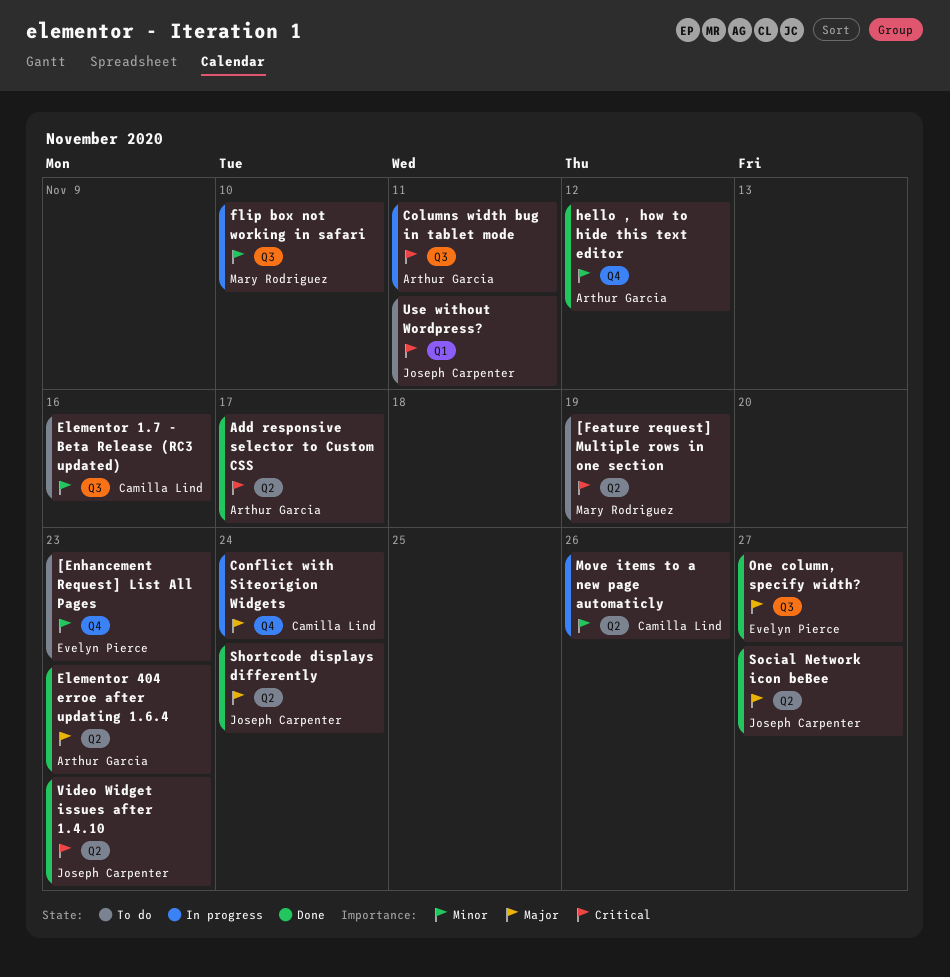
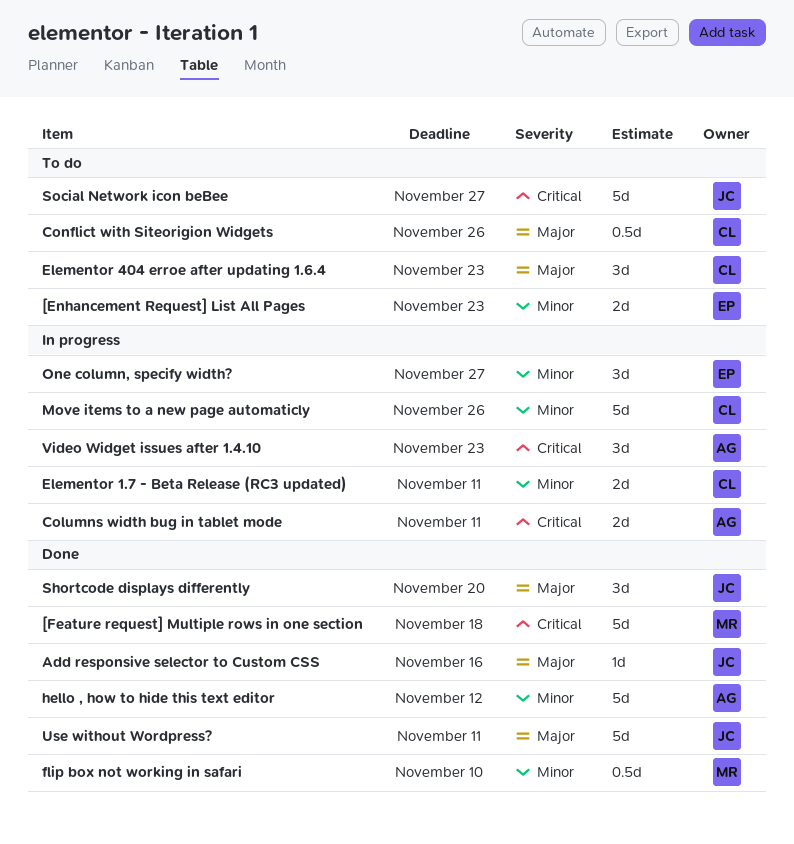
[Feature request] Multiple rows in one section, status: To do -> Done
[Feature request] Multiple rows in one section, due: Nov 19 -> Nov 18
Add responsive selector to Custom CSS, owner: Arthur Garcia -> Joseph Carpenter
Add responsive selector to Custom CSS, priority: Critical -> Major
Add responsive selector to Custom CSS, due: Nov 17 -> Nov 16
Conflict with Siteorigion Widgets, status: In progress -> To do
Conflict with Siteorigion Widgets, due: Nov 24 -> Nov 26
Elementor 1.7 - Beta Release (RC3 updated), status: To do -> In progress
Elementor 1.7 - Beta Release (RC3 updated), due: Nov 16 -> Nov 11
Elementor 404 erroe after updating 1.6.4, status: Done -> To do
Elementor 404 erroe after updating 1.6.4, owner: Arthur Garcia -> Camilla Lind
flip box not working in safari, status: In progress -> Done
One column, specify width?, status: Done -> In progress
One column, specify width?, priority: Major -> Minor
Shortcode displays differently, due: Nov 24 -> Nov 20
Social Network icon beBee, status: Done -> To do
Social Network icon beBee, priority: Major -> Critical
Use without Wordpress?, status: To do -> Done
Use without Wordpress?, priority: Critical -> Major
Video Widget issues after 1.4.10, status: Done -> In progress
Video Widget issues after 1.4.10, owner: Joseph Carpenter -> Arthur Garcia

